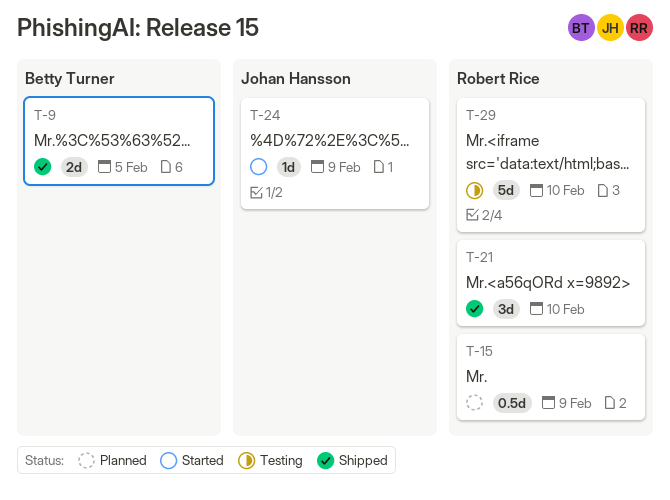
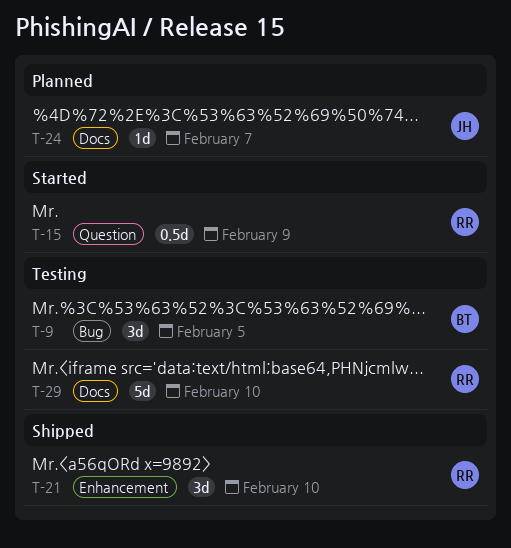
T-9, status: Shipped -> Testing
T-9, estimate: 2d -> 3d
T-15, status: Planned -> Started
T-24, status: Started -> Planned
T-24, due: Feb 9 -> Feb 7

